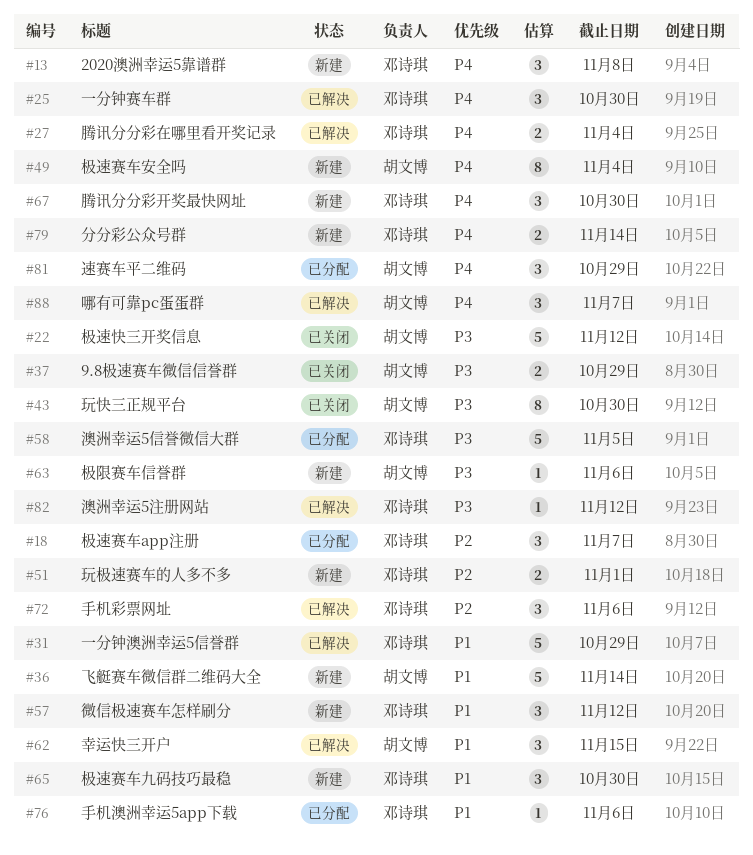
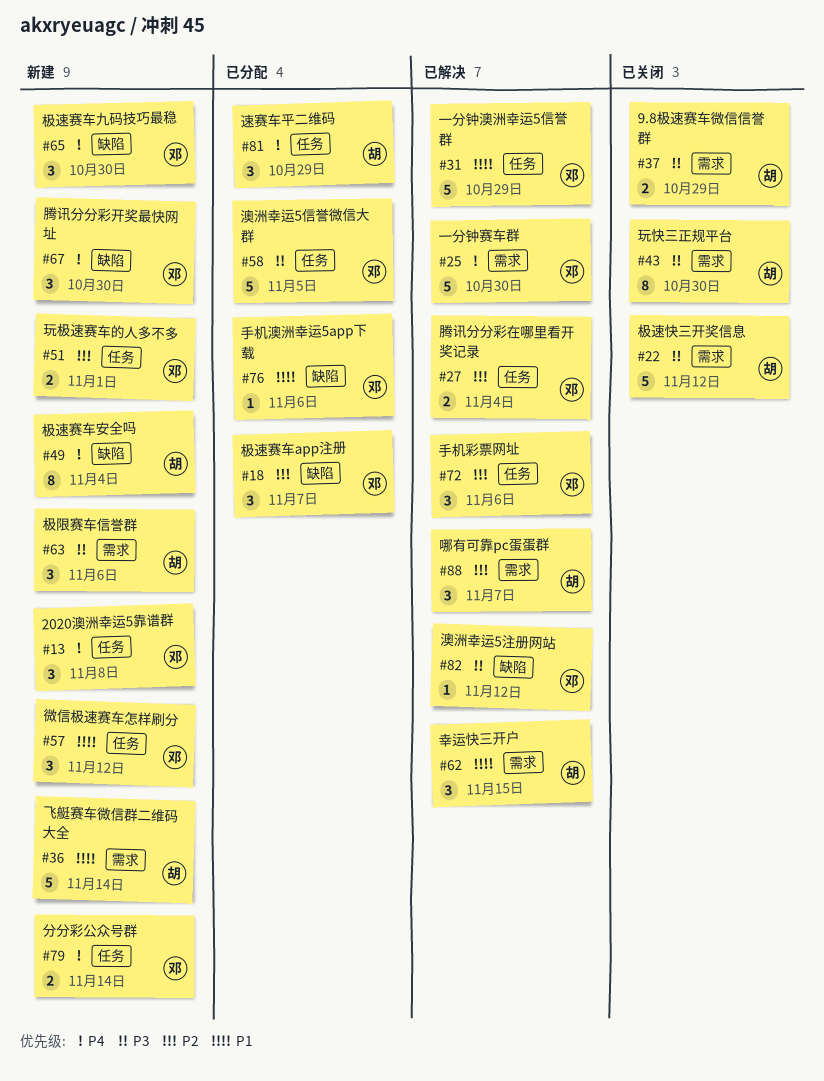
#25, estimate: 3 -> 5
#27, priority: P4 -> P2
#63, estimate: 1 -> 3
#65, priority: P1 -> P4
#88, priority: P4 -> P2

